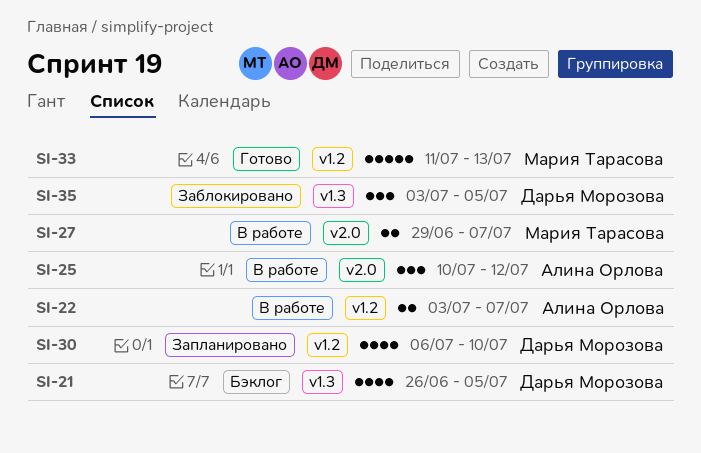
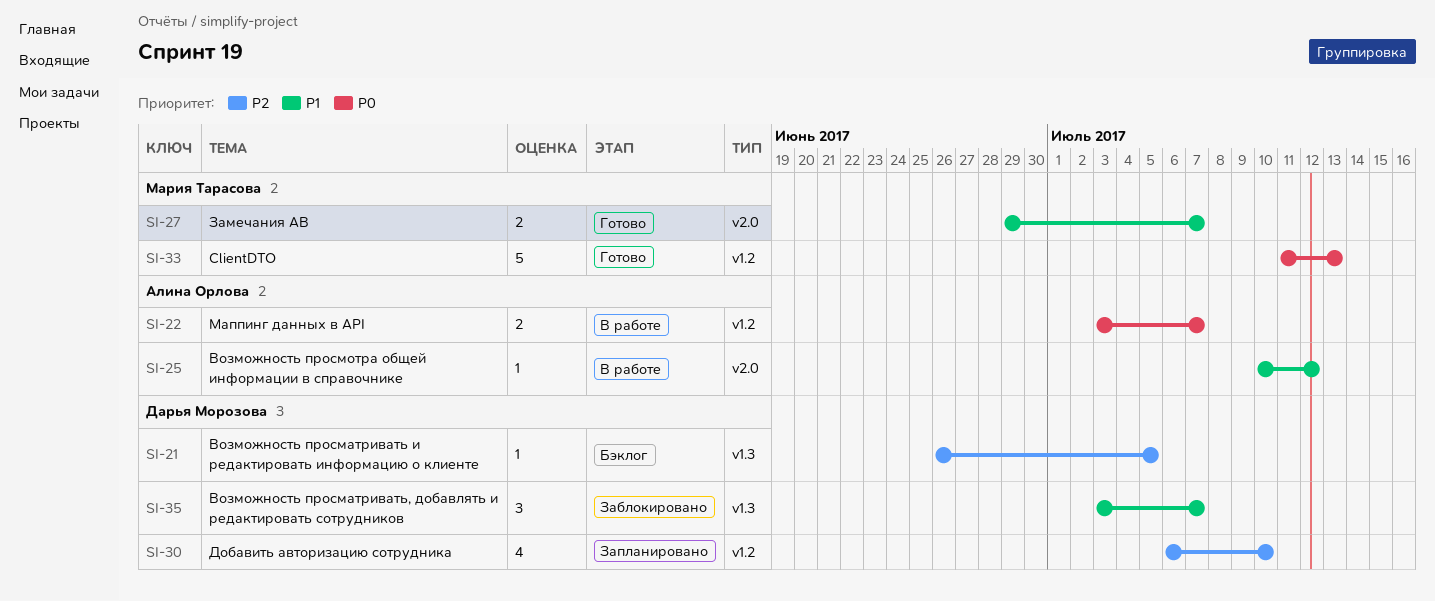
SI-21, estimate: 4 -> 1
SI-25, estimate: 3 -> 1
SI-27, status: В работе -> Готово
SI-35, due: Jul 5 -> Jul 7

